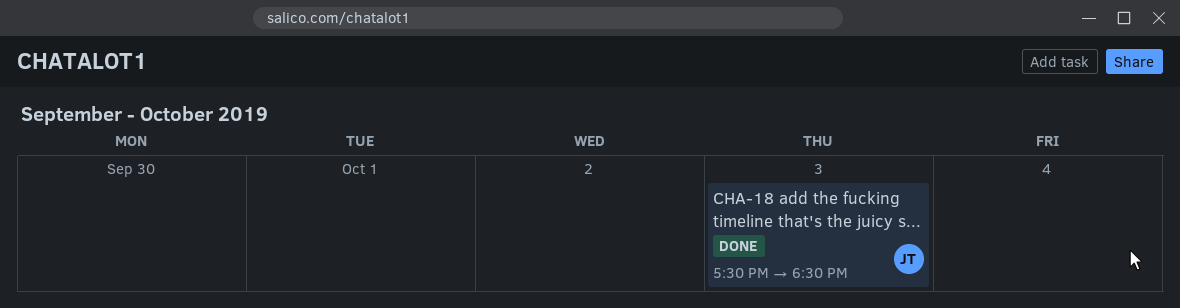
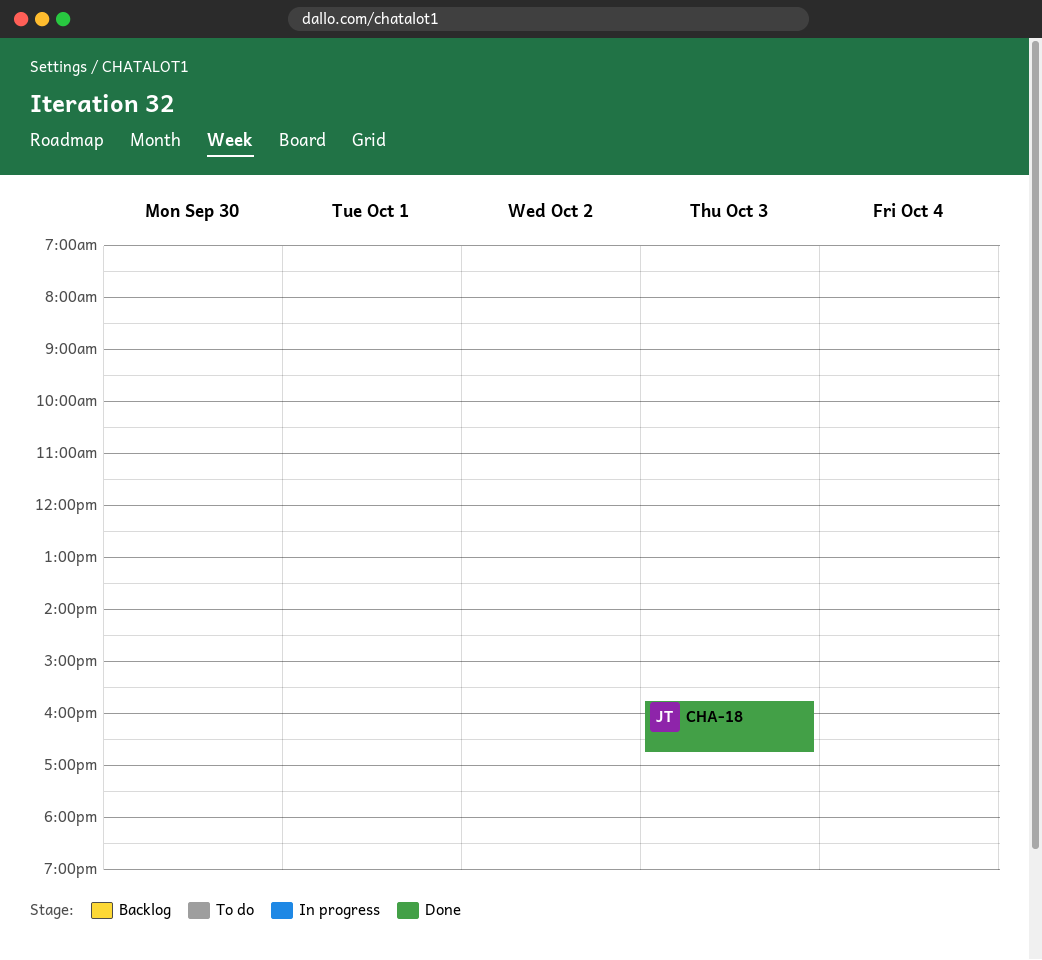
CHA-18, begins: 17:30 -> 15:45
CHA-18, ends: 18:30 -> 16:45

